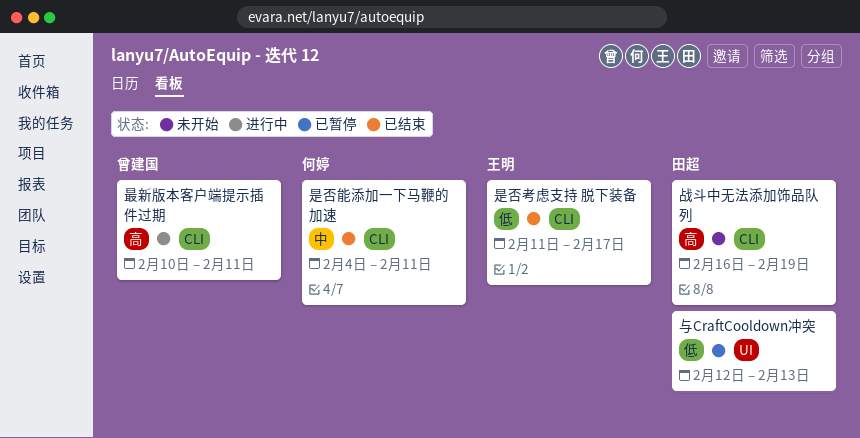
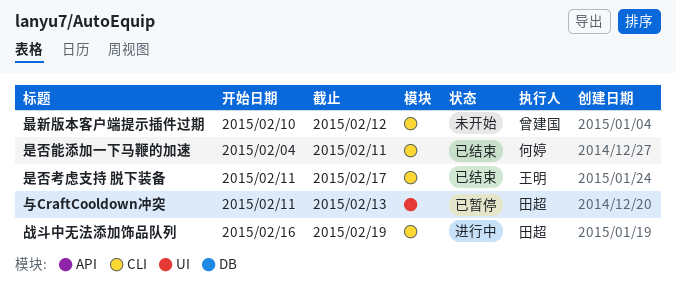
与CraftCooldown冲突, start: Feb 12 -> Feb 11
战斗中无法添加饰品队列, status: 未开始 -> 进行中
最新版本客户端提示插件过期, status: 进行中 -> 未开始
最新版本客户端提示插件过期, due: Feb 11 -> Feb 12

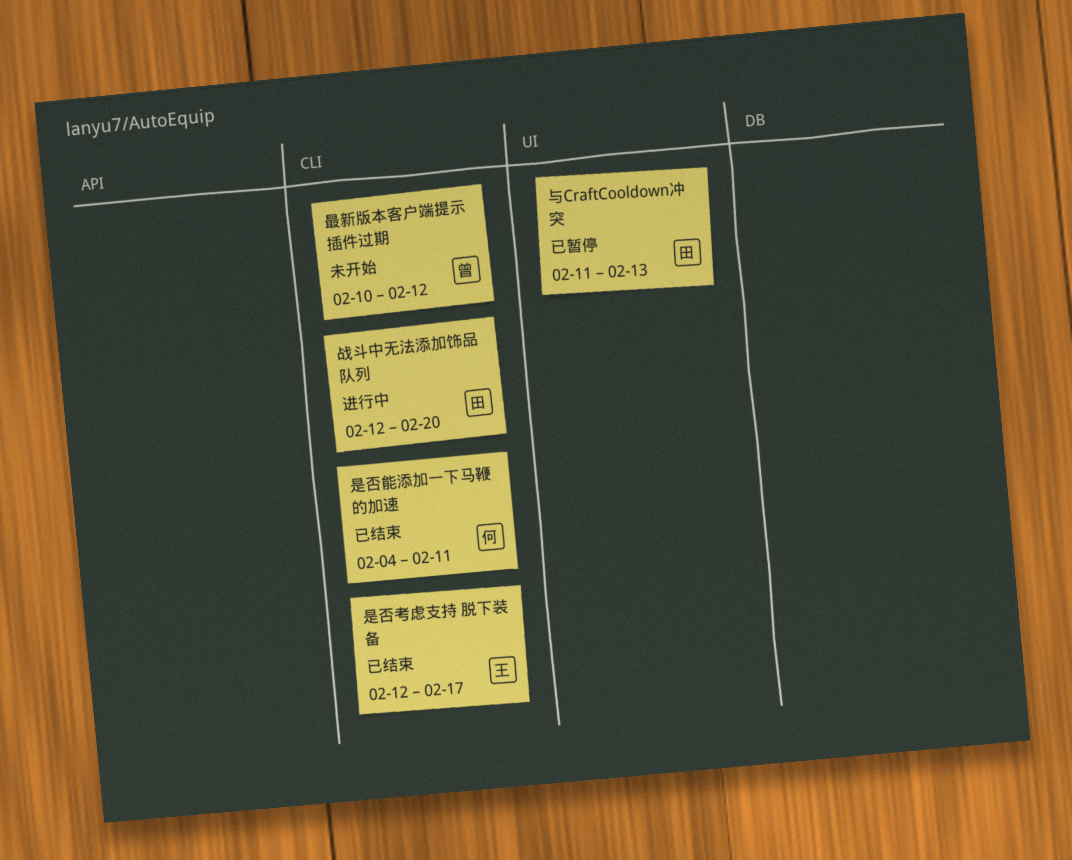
战斗中无法添加饰品队列, start: Feb 16 -> Feb 12
战斗中无法添加饰品队列, due: Feb 19 -> Feb 20
是否考虑支持 脱下装备, start: Feb 11 -> Feb 12

